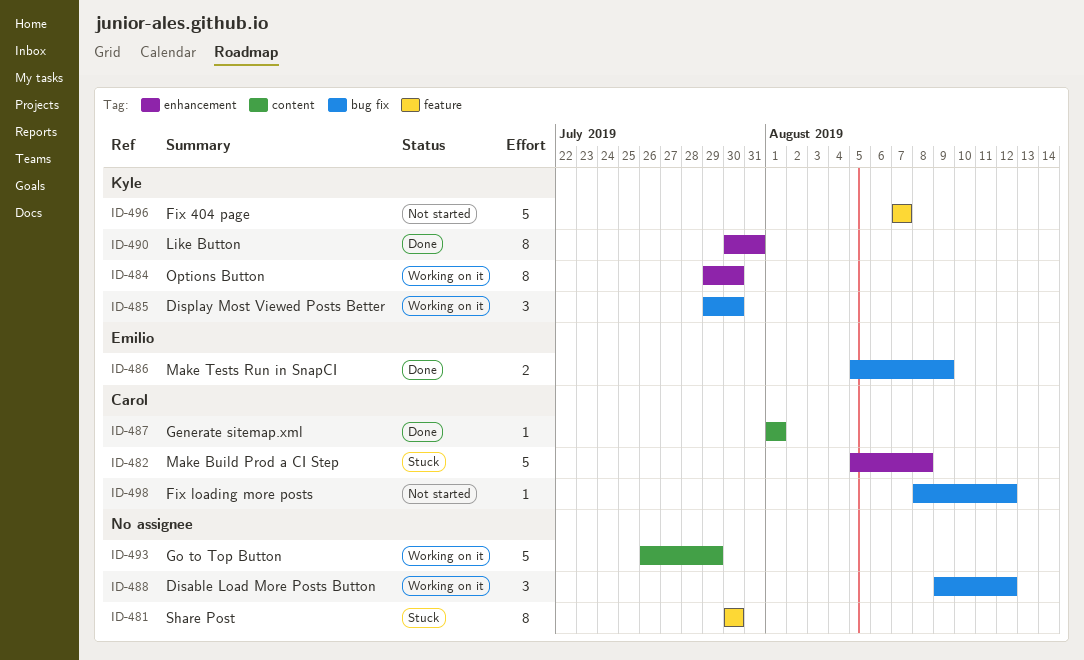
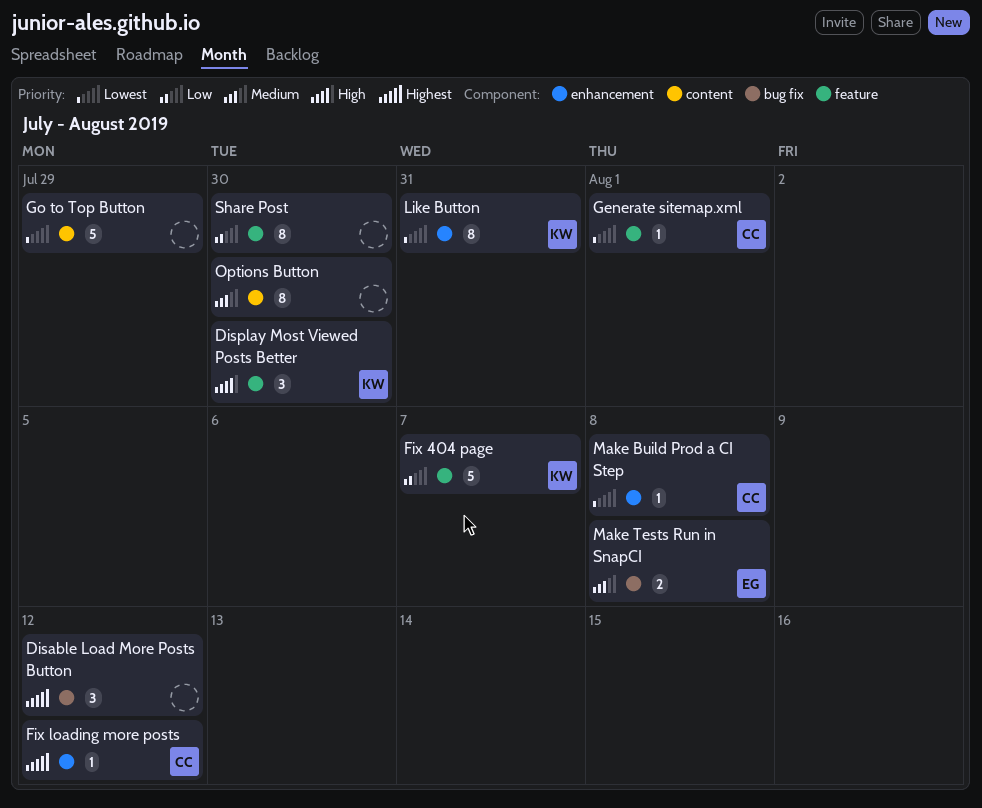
Display Most Viewed Posts Better, label: bug fix -> feature
Fix loading more posts, label: bug fix -> enhancement
Generate sitemap.xml, label: content -> feature
Make Build Prod a CI Step, estimate: 5 -> 1
Make Tests Run in SnapCI, due: Aug 9 -> Aug 8
Options Button, owner: Kyle -> none
Options Button, label: enhancement -> content

